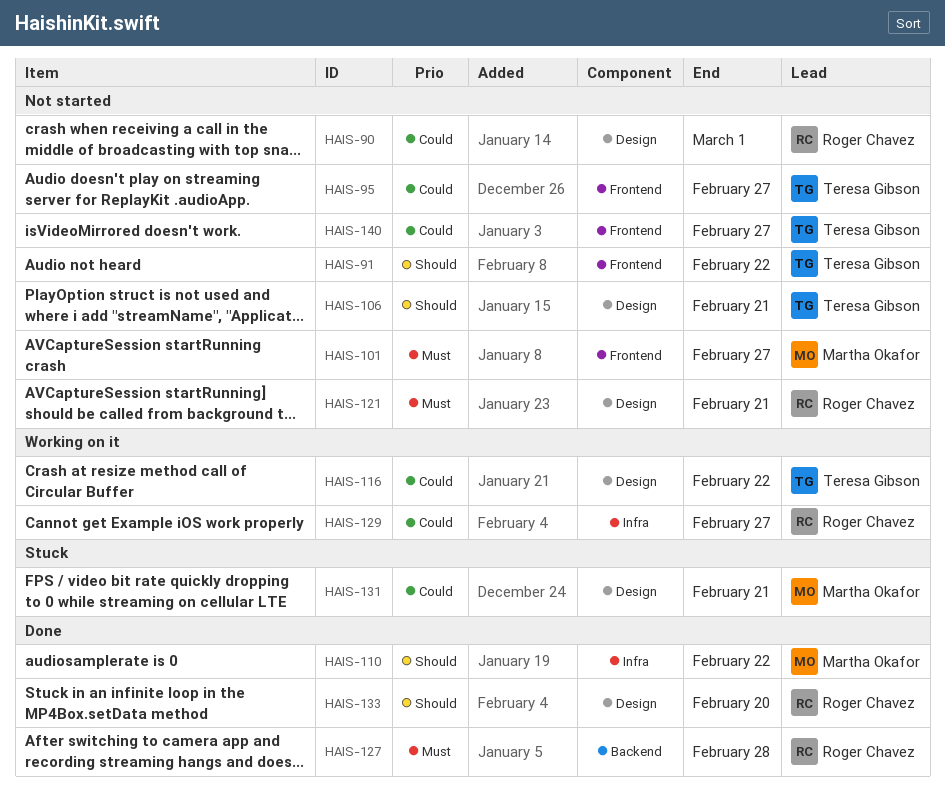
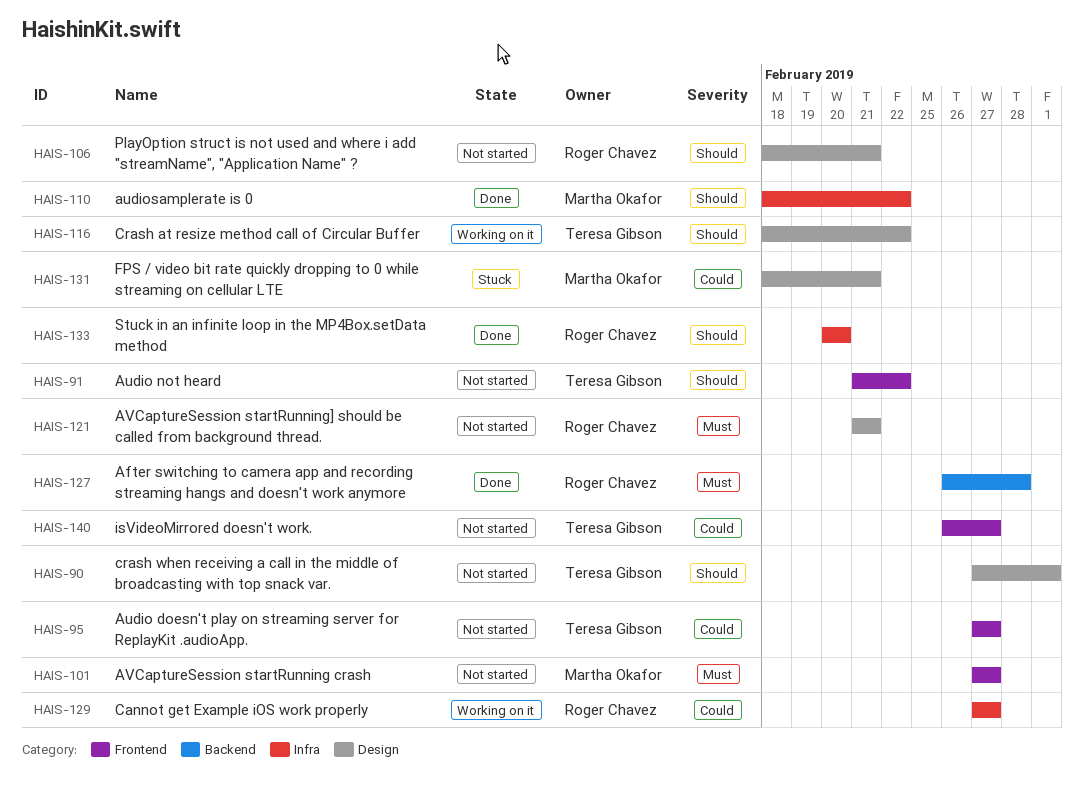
HAIS-90, owner: Roger Chavez -> Teresa Gibson
HAIS-90, priority: Could -> Should
HAIS-106, owner: Teresa Gibson -> Roger Chavez
HAIS-116, priority: Could -> Should
HAIS-133, label: Design -> Infra

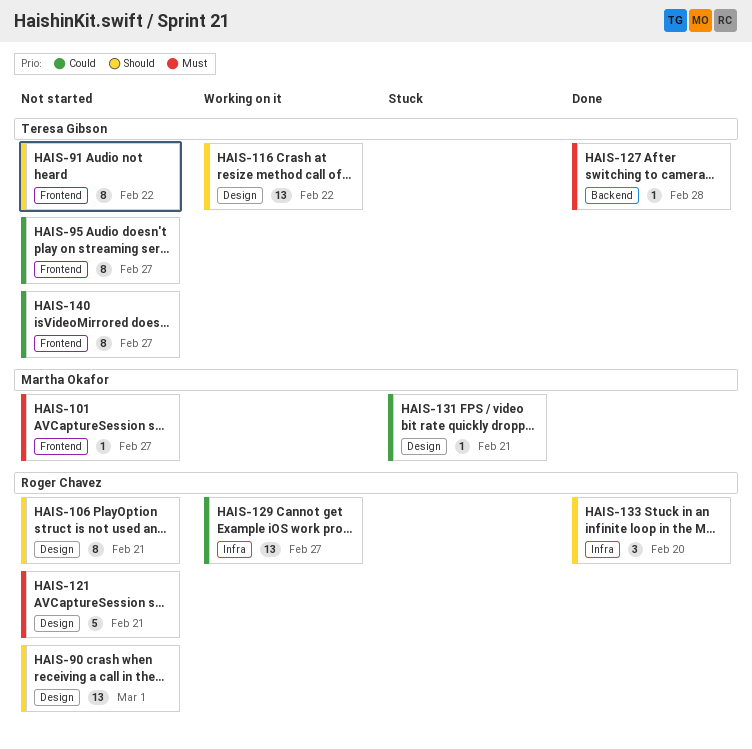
HAIS-90, owner: Teresa Gibson -> Roger Chavez
HAIS-110: present -> none
HAIS-127, owner: Roger Chavez -> Teresa Gibson

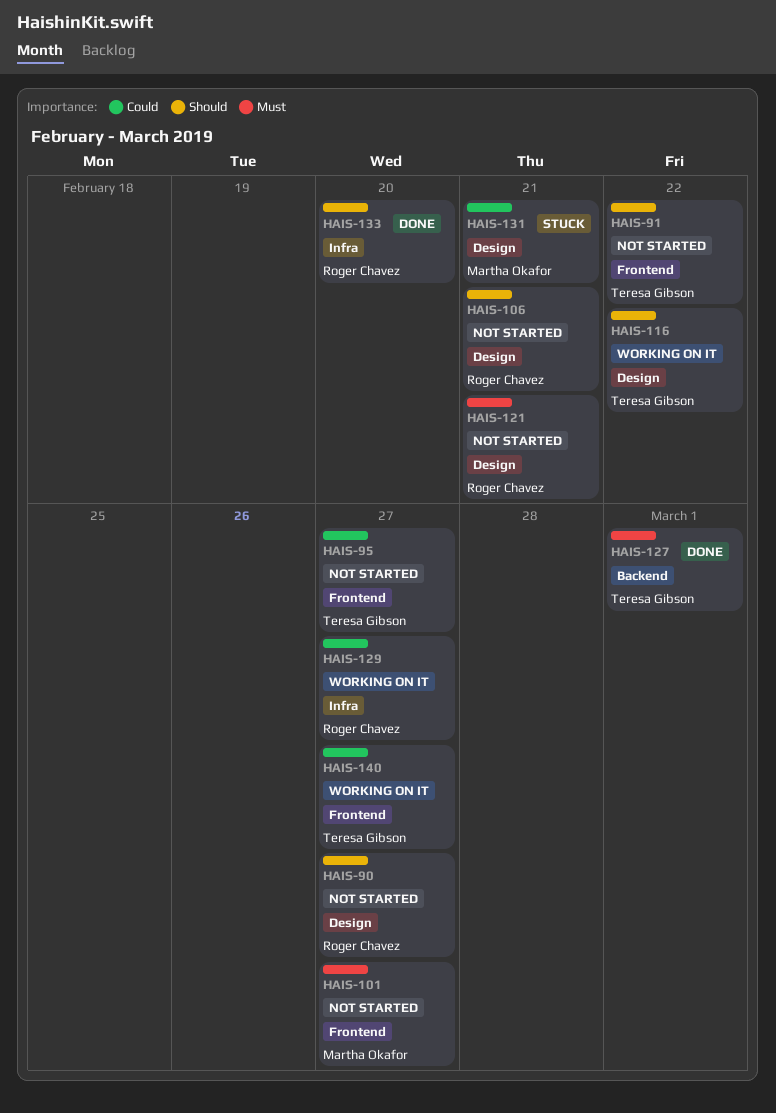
HAIS-90, due: Mar 1 -> Feb 27
HAIS-127, due: Feb 28 -> Mar 1
HAIS-140, status: Not started -> Working on it

